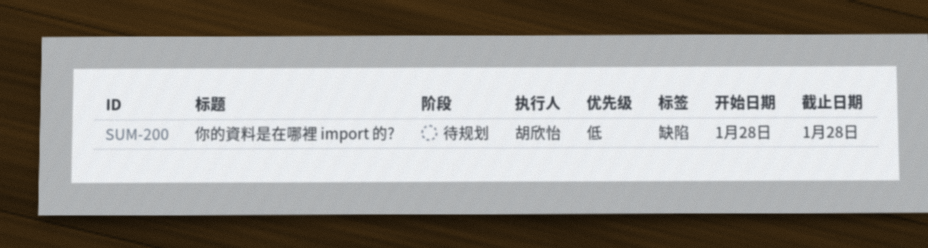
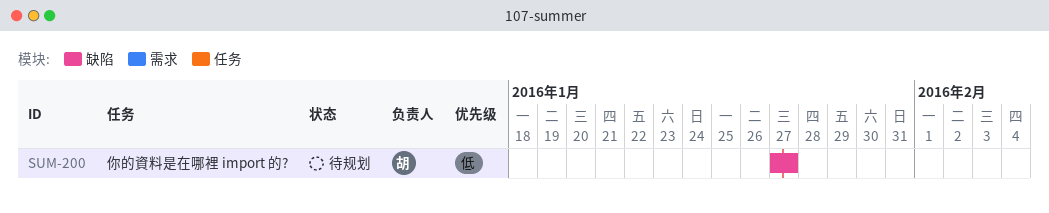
SUM-200, start: Jan 28 -> Jan 27
SUM-200, due: Jan 28 -> Jan 27

